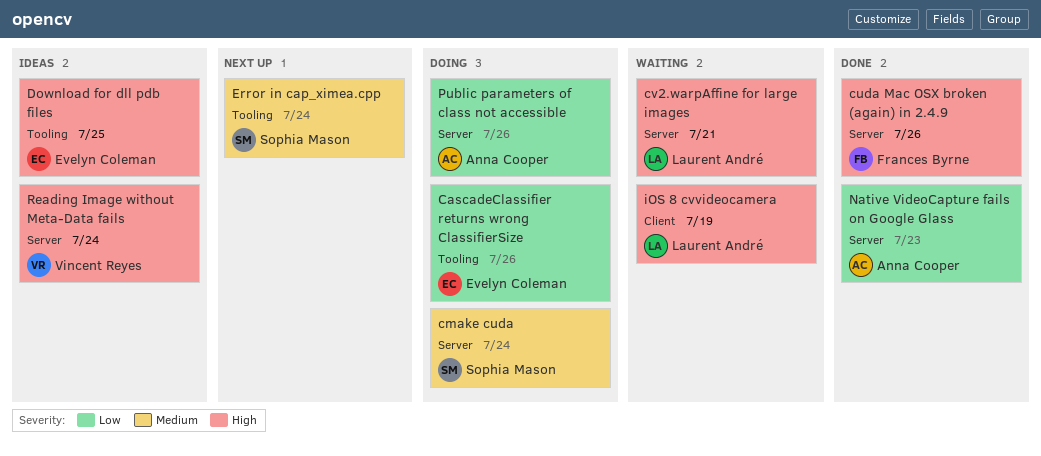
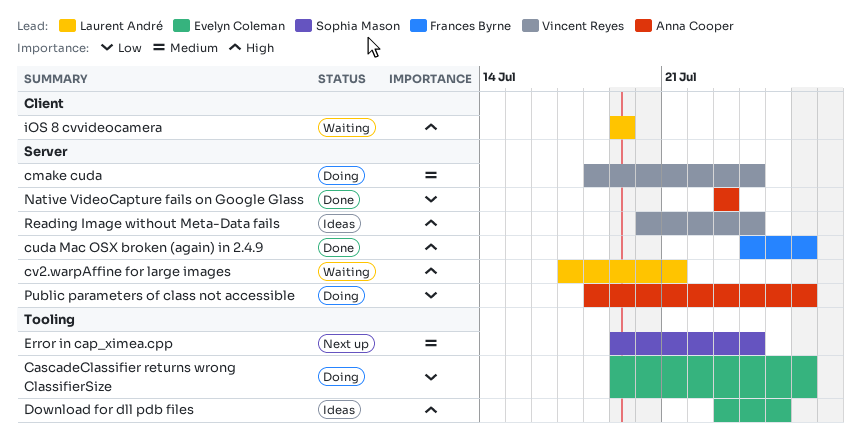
cmake cuda, owner: Sophia Mason -> Vincent Reyes

